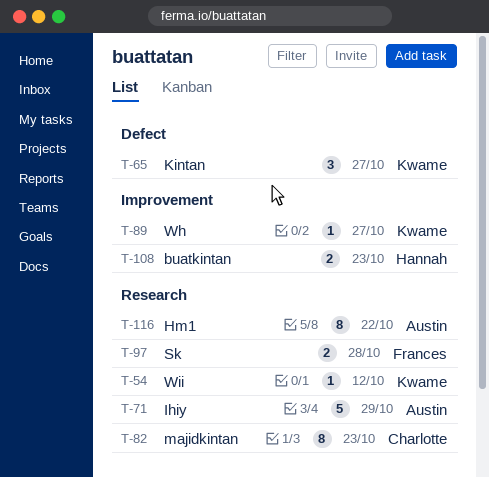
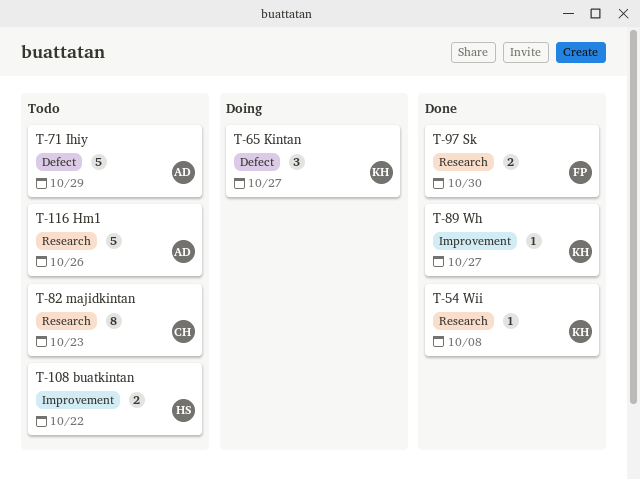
T-54, due: Oct 12 -> Oct 8
T-71, label: Research -> Defect
T-97, due: Oct 28 -> Oct 30
T-108, due: Oct 23 -> Oct 22
T-116, estimate: 8 -> 5
T-116, due: Oct 22 -> Oct 26

